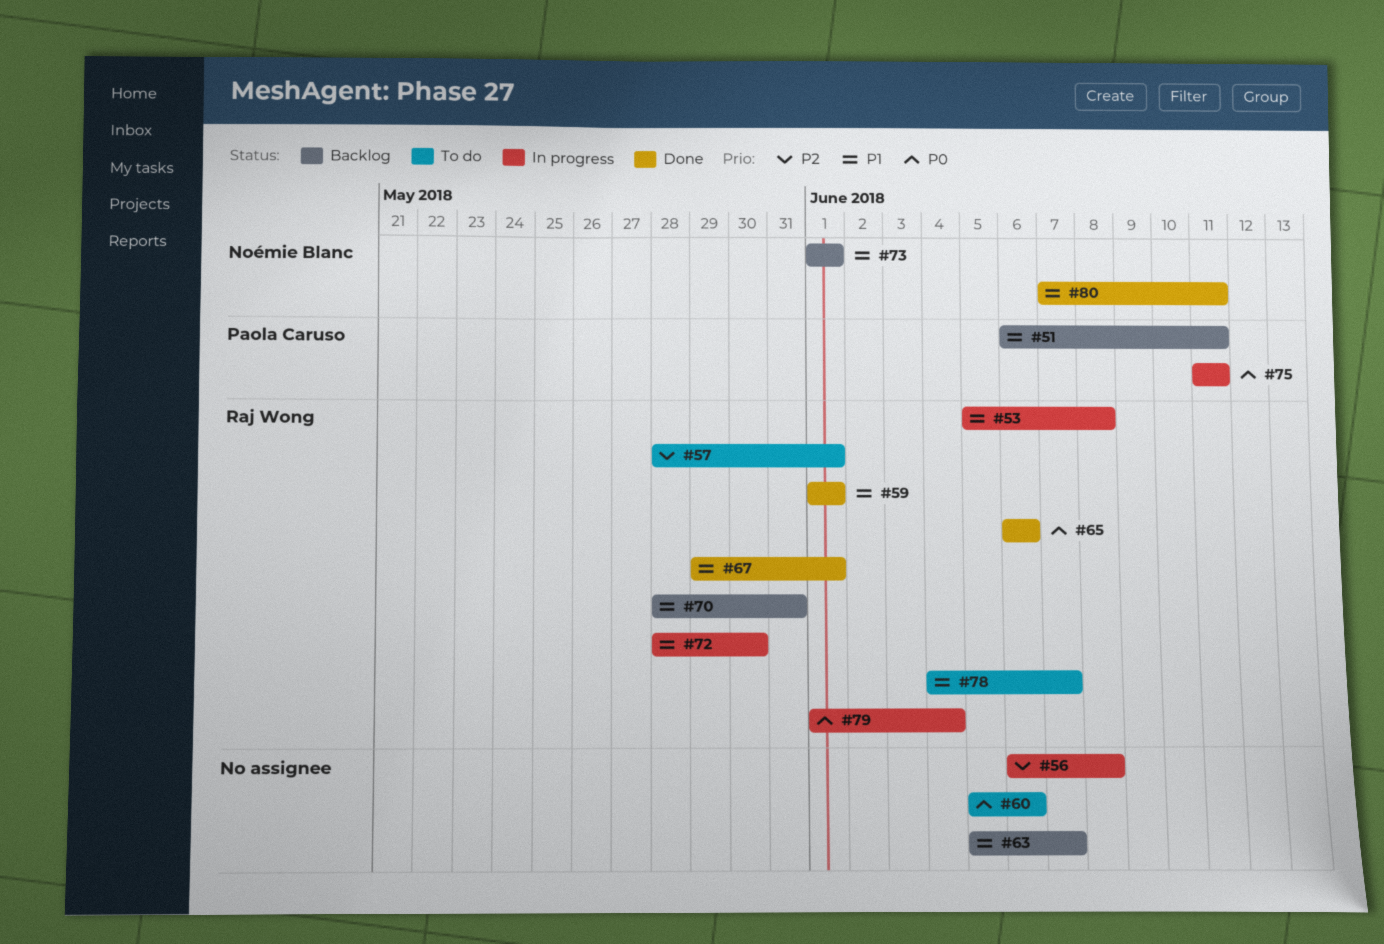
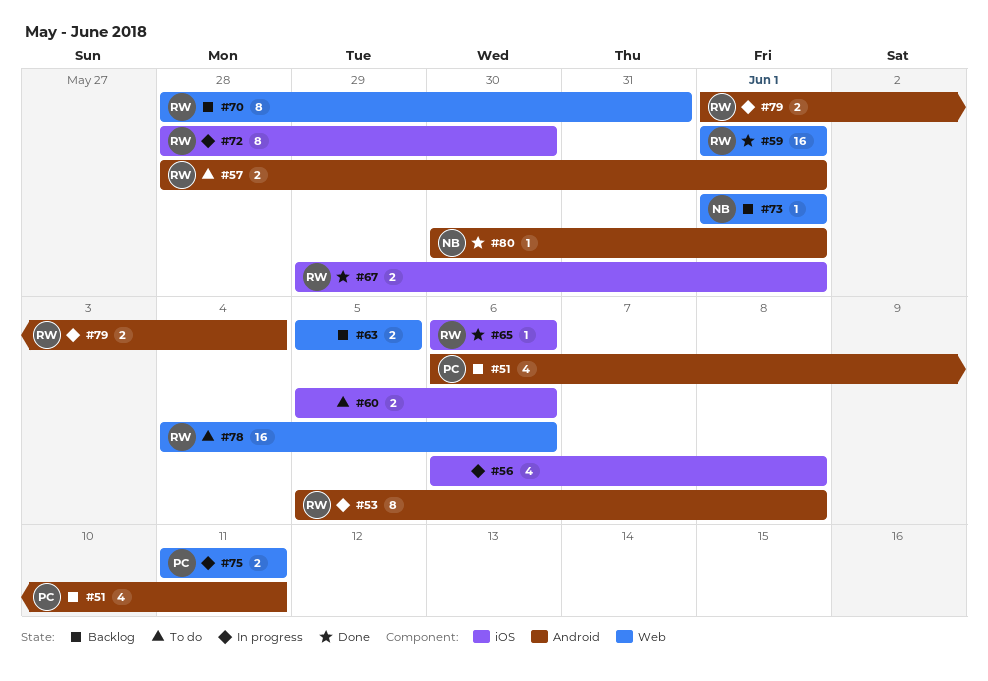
#63, due: Jun 7 -> Jun 5
#78, due: Jun 7 -> Jun 6
#80, start: Jun 7 -> May 30
#80, due: Jun 11 -> Jun 1

